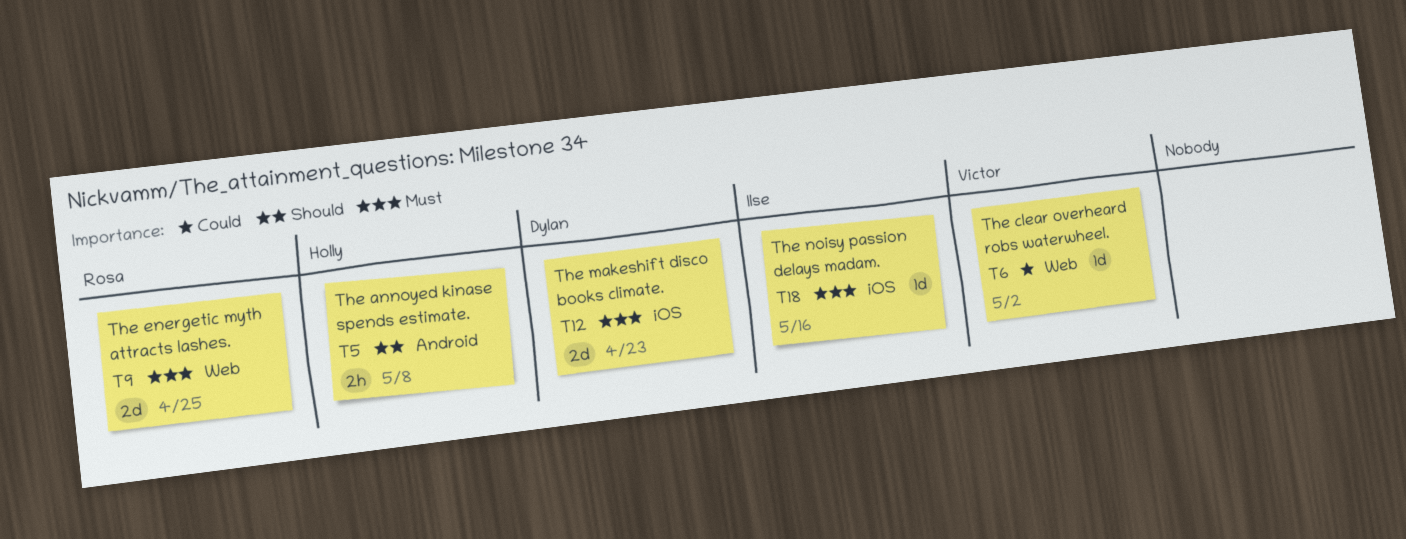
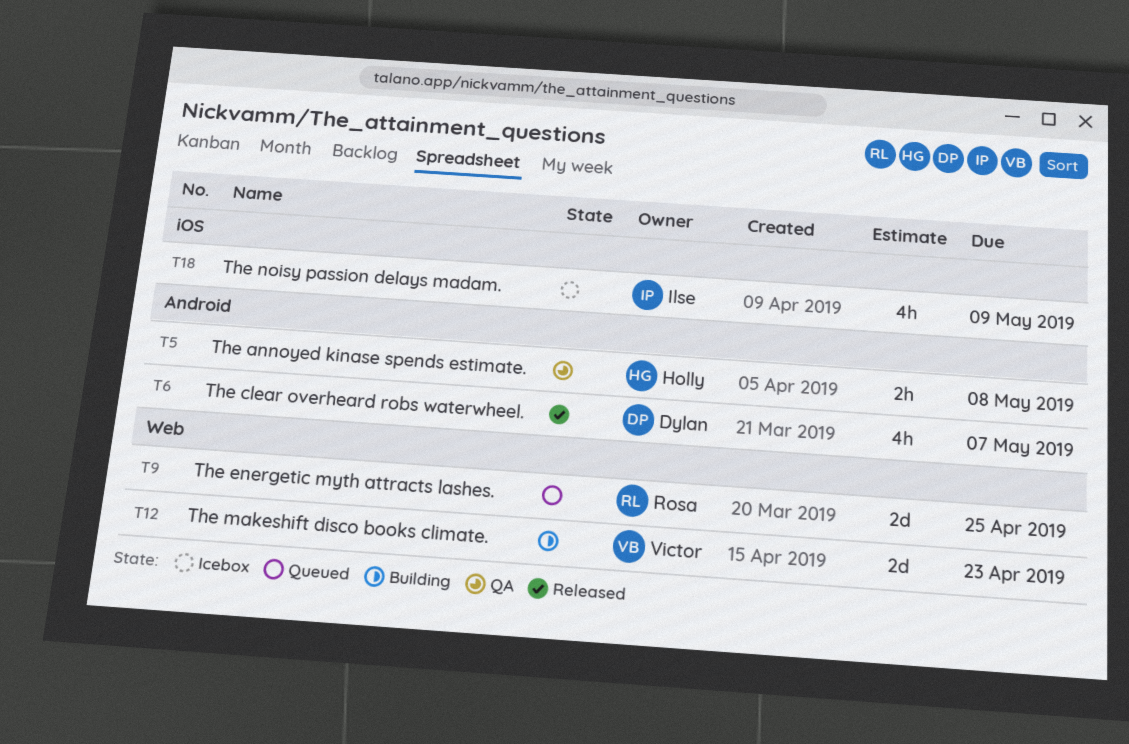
T6, owner: Victor -> Dylan
T6, label: Web -> Android
T6, estimate: 1d -> 4h
T6, due: May 2 -> May 7
T12, owner: Dylan -> Victor
T12, label: iOS -> Web
T18, estimate: 1d -> 4h
T18, due: May 16 -> May 9

